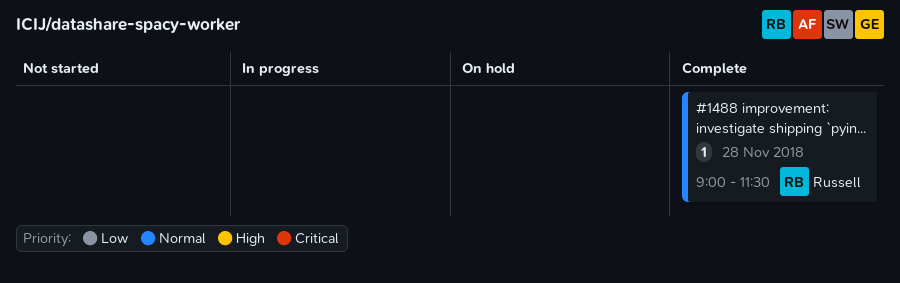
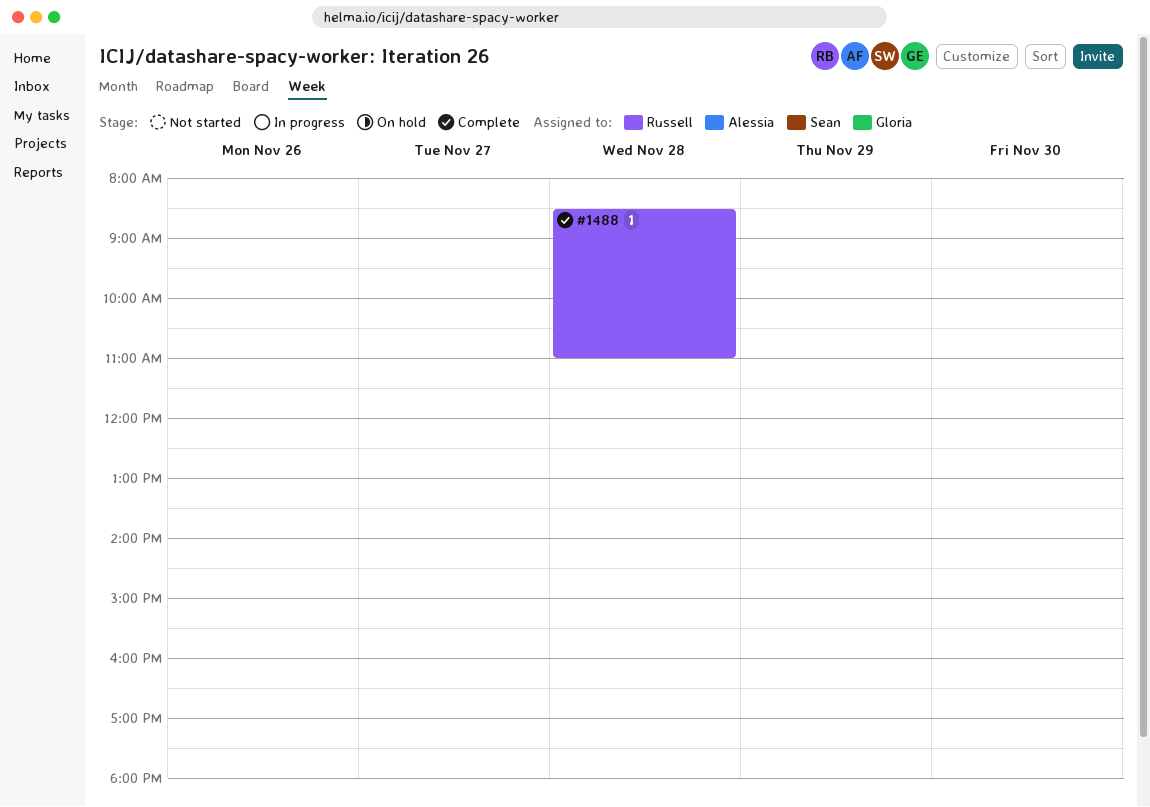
#1488, begins: 09:00 -> 08:30
#1488, ends: 11:30 -> 11:00

